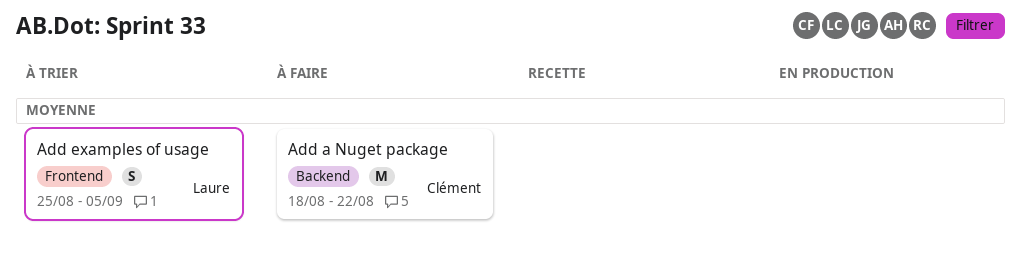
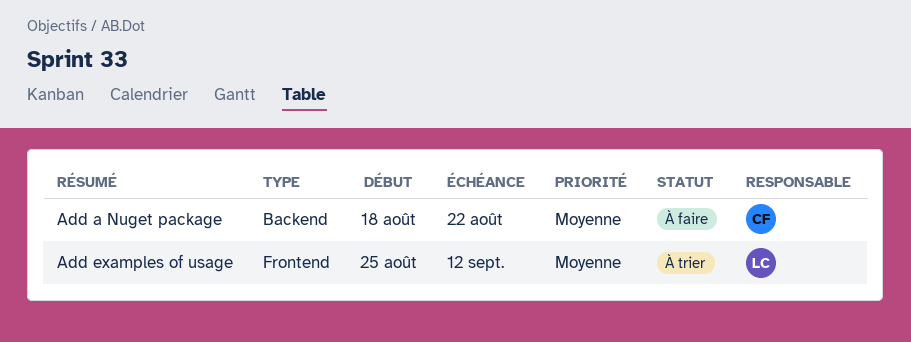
Add examples of usage, due: Sep 5 -> Sep 12

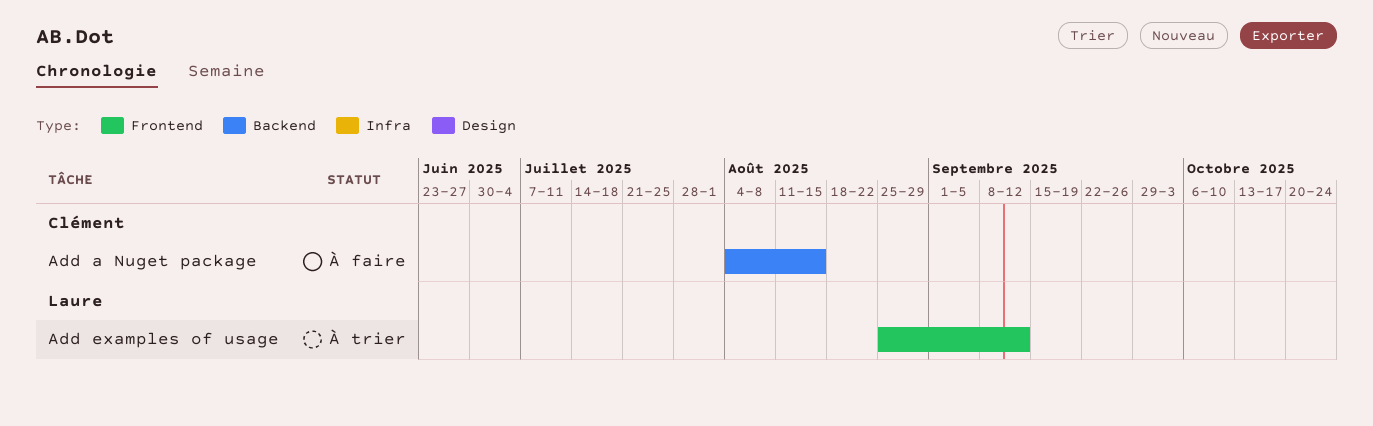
Add a Nuget package, start: Aug 18 -> Aug 4
Add a Nuget package, due: Aug 22 -> Aug 15

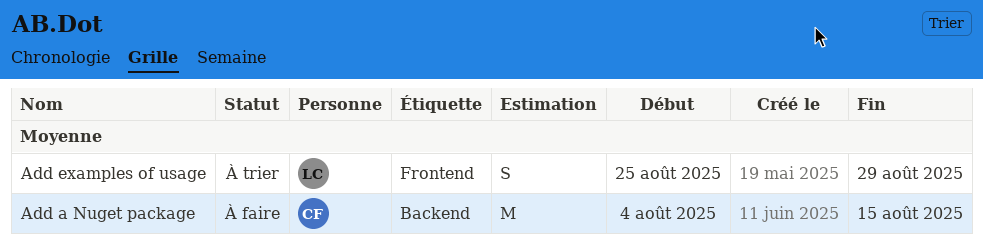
Add examples of usage, due: Sep 12 -> Aug 29

